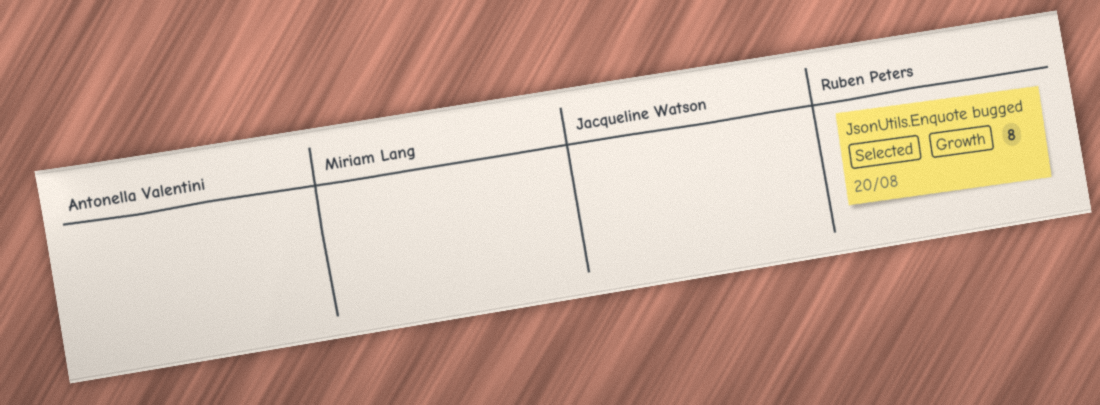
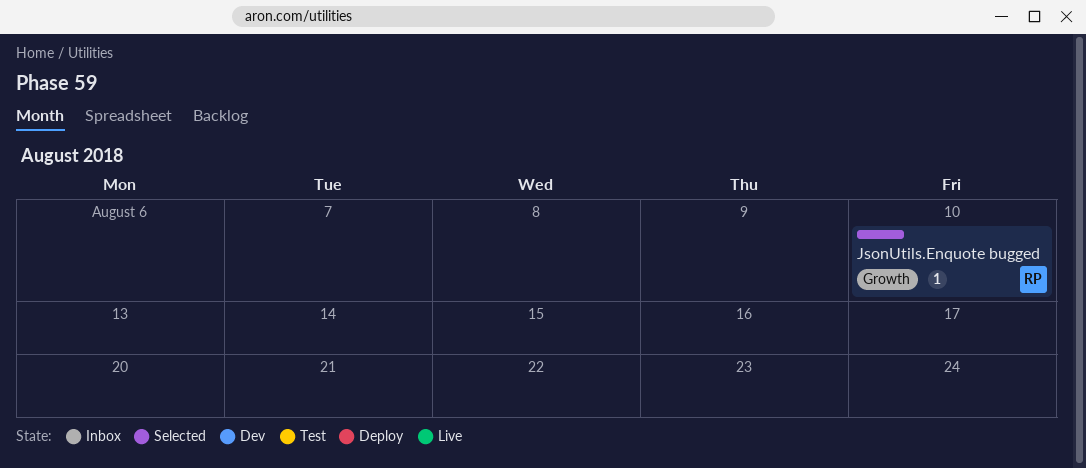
JsonUtils.Enquote bugged, estimate: 8 -> 1
JsonUtils.Enquote bugged, due: Aug 20 -> Aug 10

